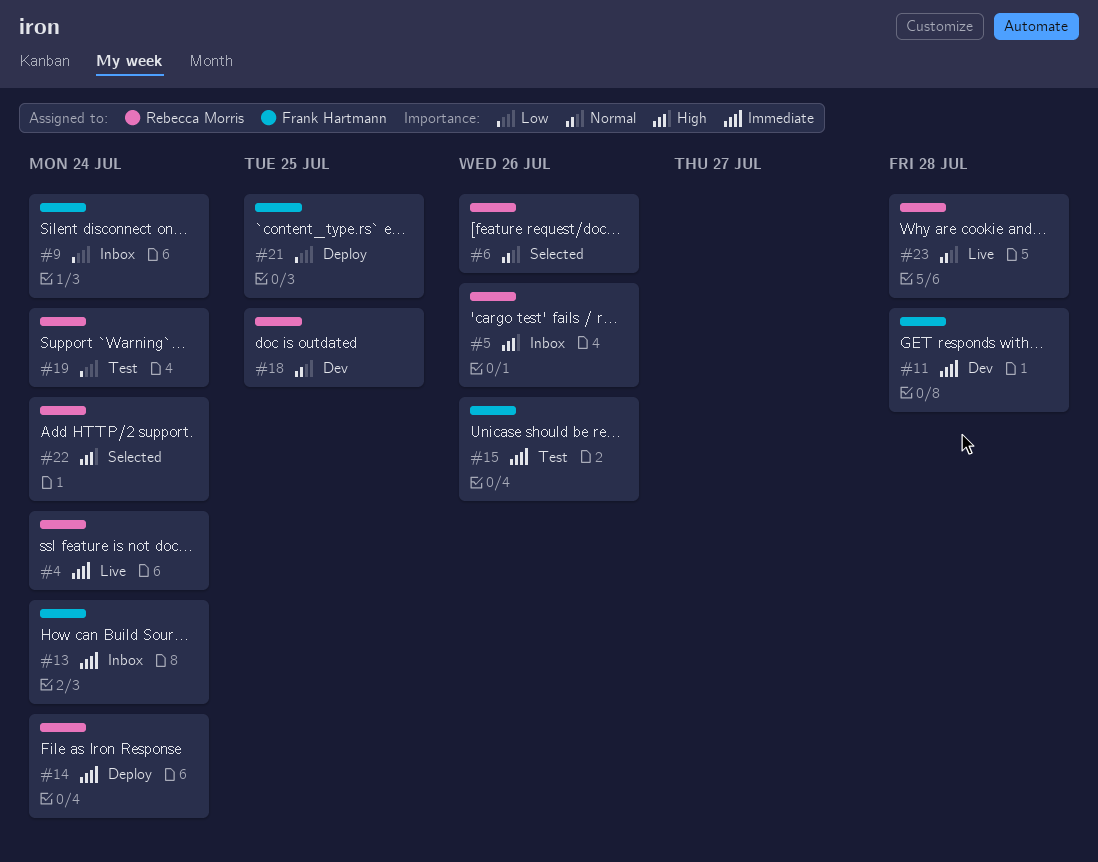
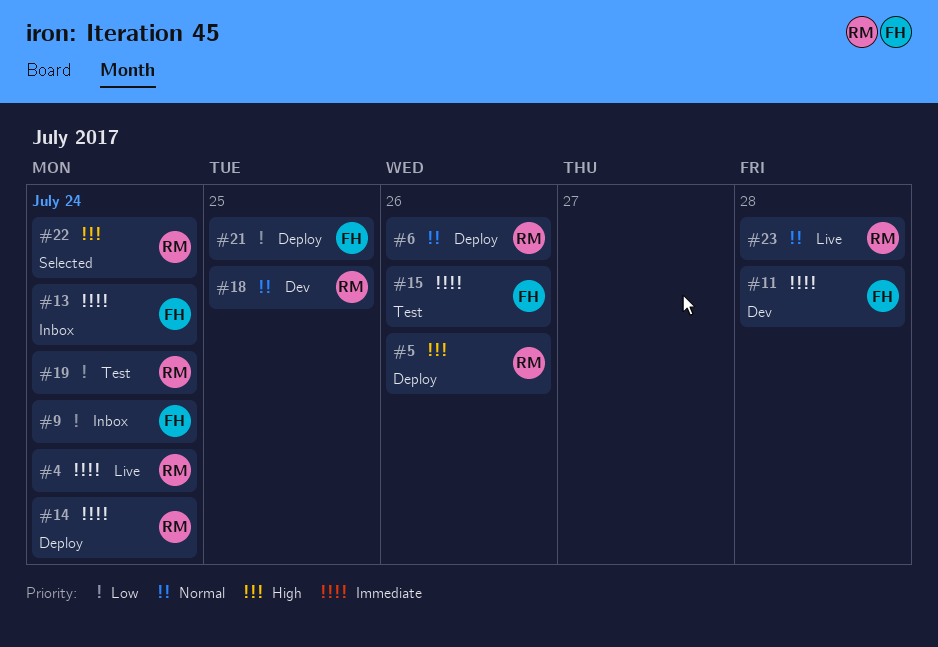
#5, status: Inbox -> Deploy
#6, status: Selected -> Deploy

